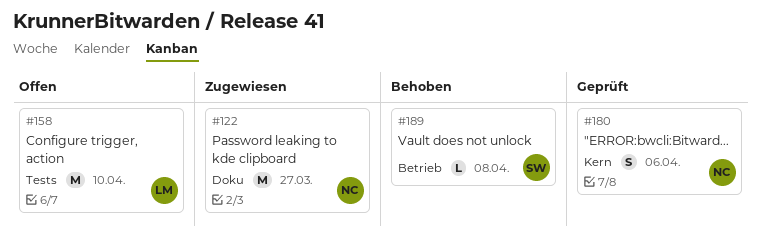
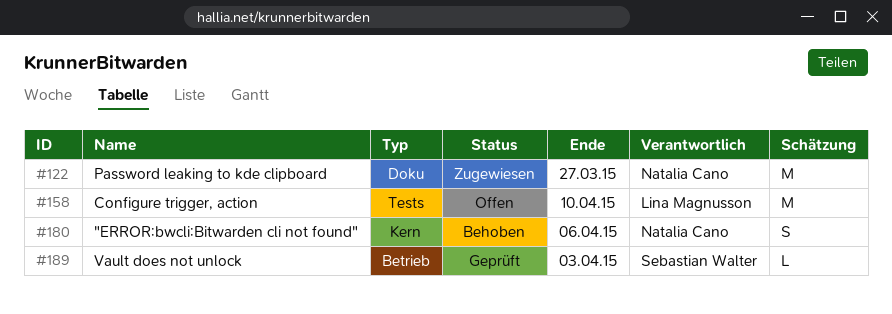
#180, status: Geprüft -> Behoben
#189, status: Behoben -> Geprüft
#189, due: Apr 8 -> Apr 3

